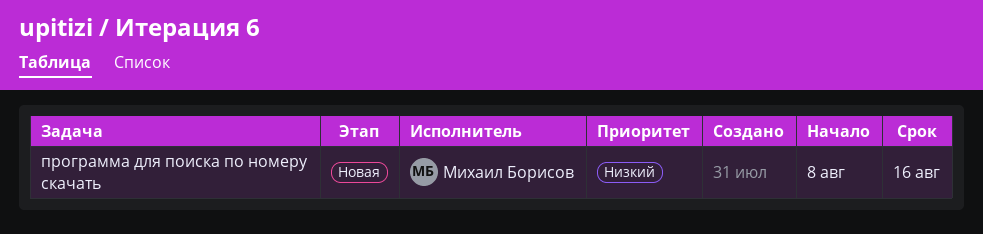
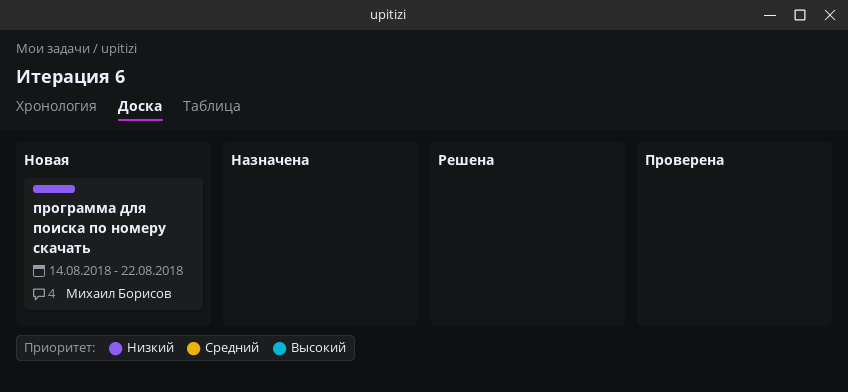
программа для поиска по номеру скачать, start: Aug 8 -> Aug 14
программа для поиска по номеру скачать, due: Aug 16 -> Aug 22

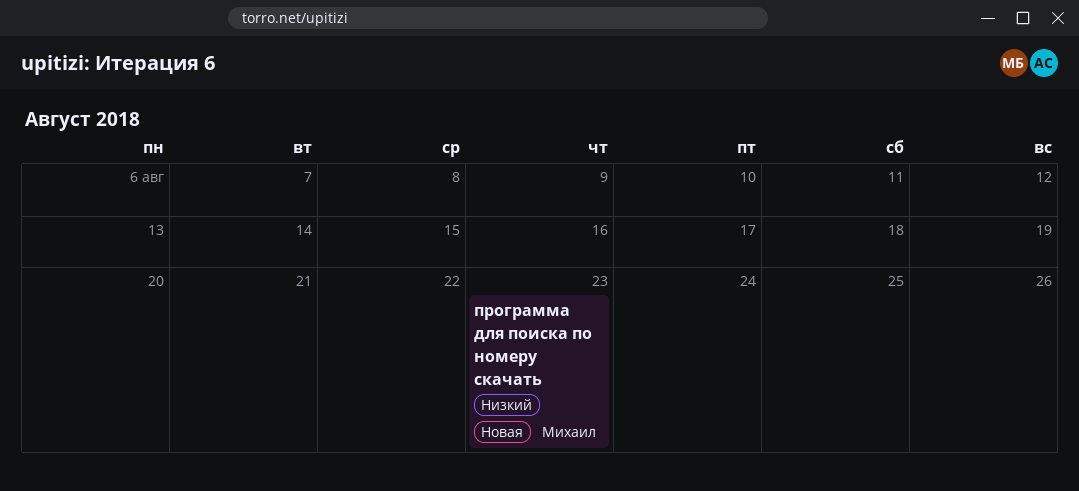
программа для поиска по номеру скачать, due: Aug 22 -> Aug 23

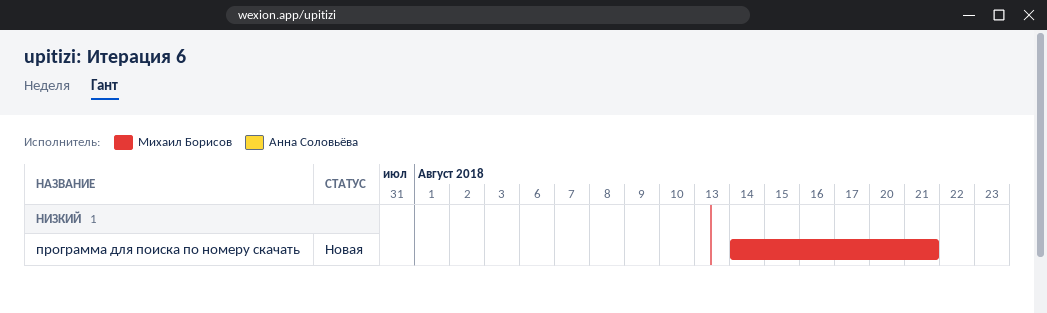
программа для поиска по номеру скачать, due: Aug 23 -> Aug 21

